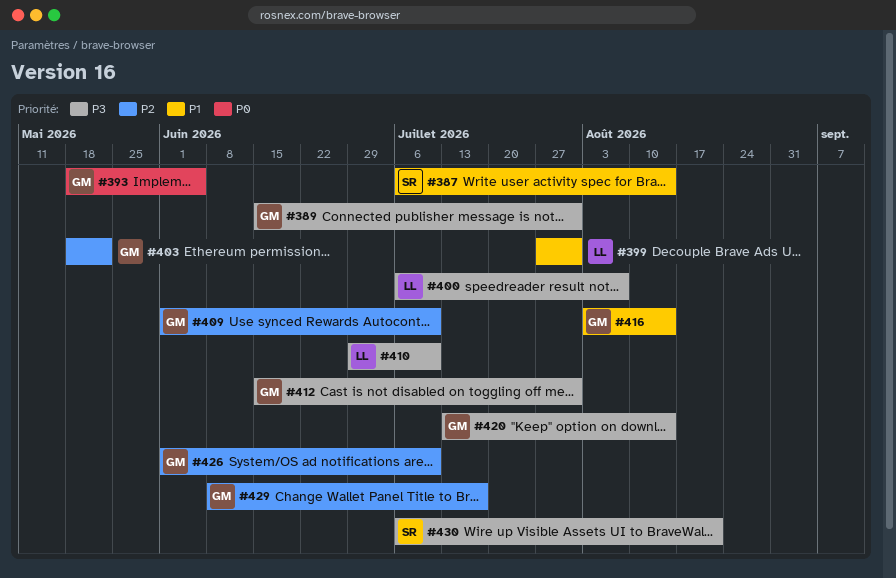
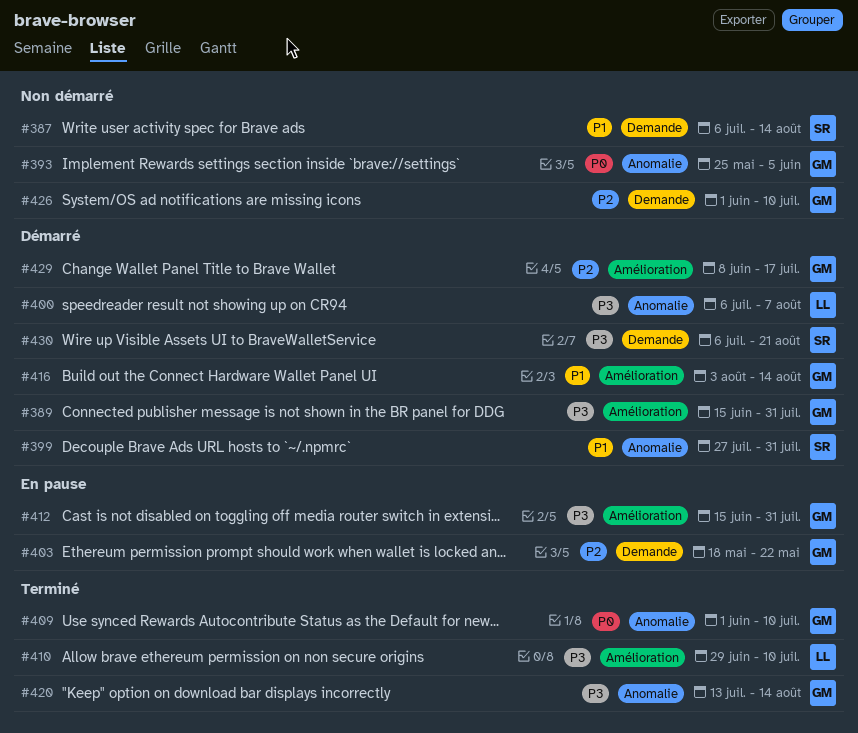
#393, start: May 18 -> May 25
#399, owner: LL -> SR
#409, priority: P2 -> P0

